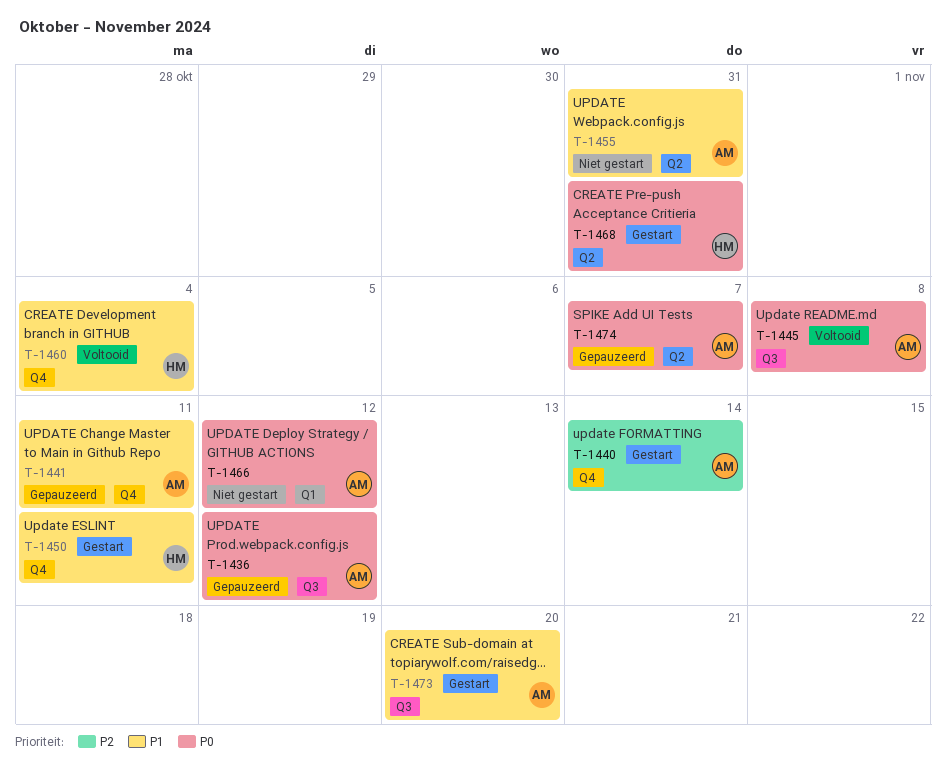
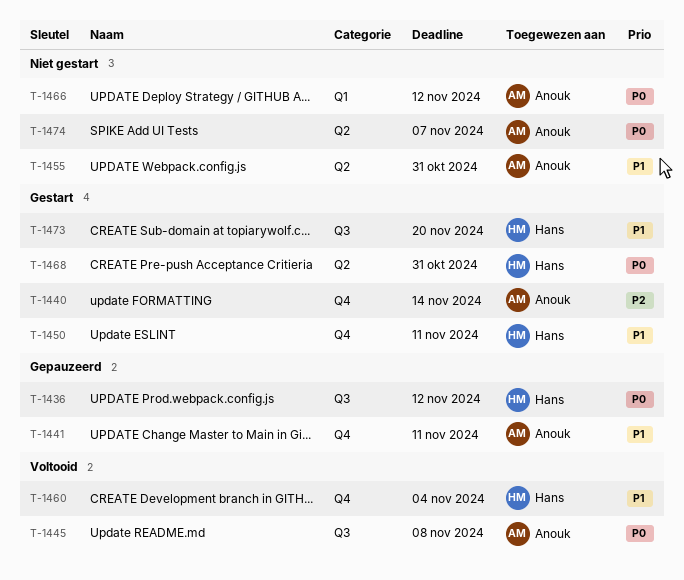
T-1436, owner: Anouk -> Hans
T-1473, owner: Anouk -> Hans
T-1474, status: Gepauzeerd -> Niet gestart

